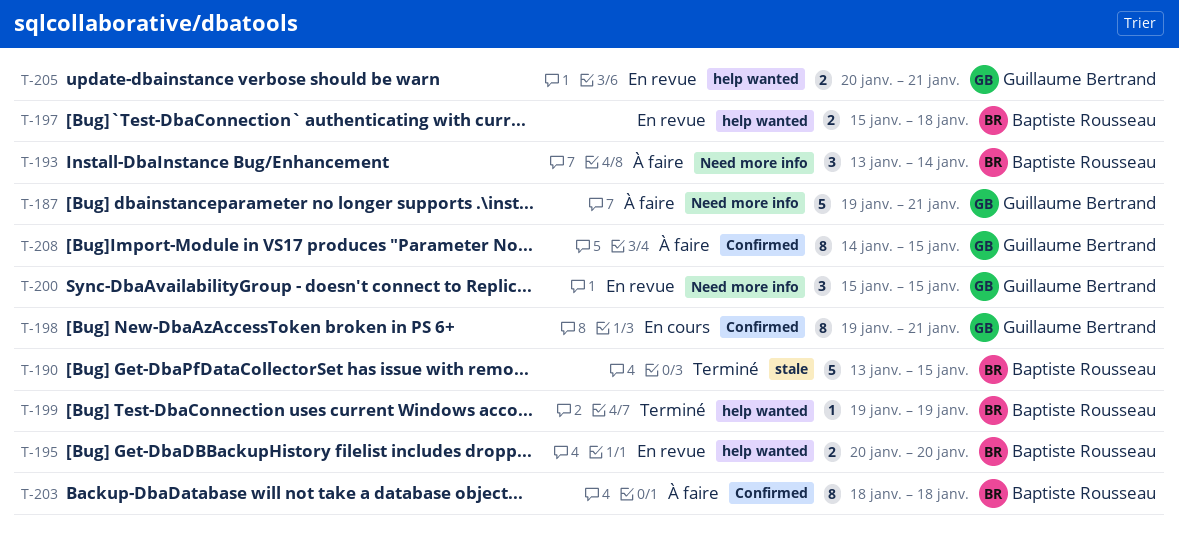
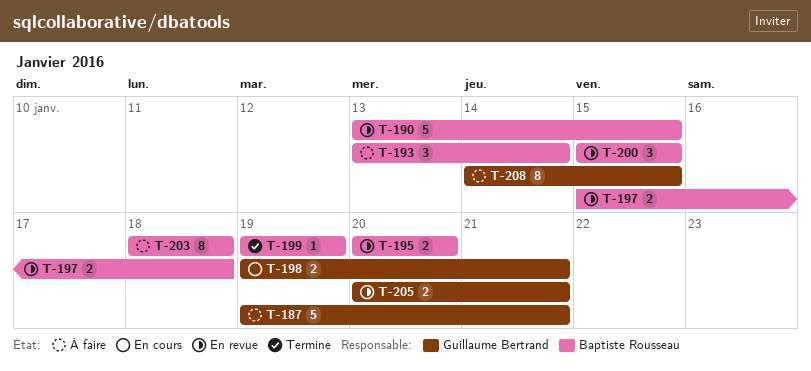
T-190, status: Terminé -> En revue
T-198, estimate: 8 -> 2
T-200, owner: Guillaume Bertrand -> Baptiste Rousseau

